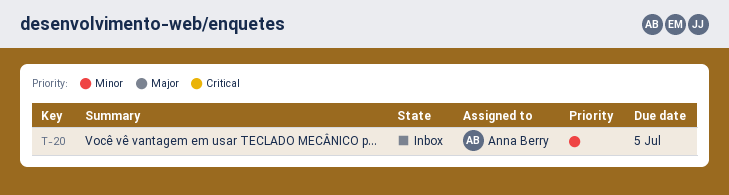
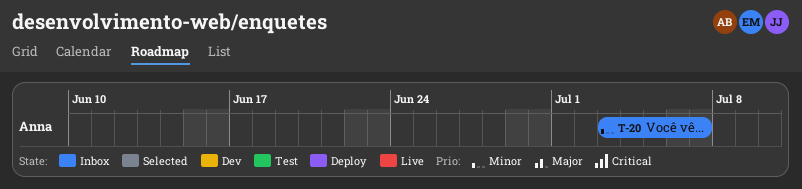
T-20, due: Jul 5 -> Jul 7

